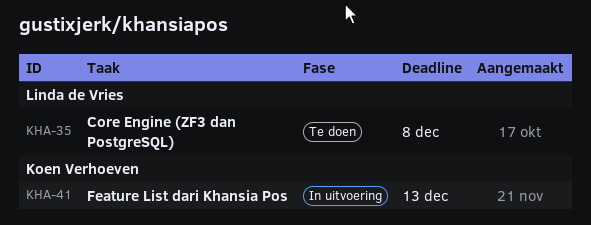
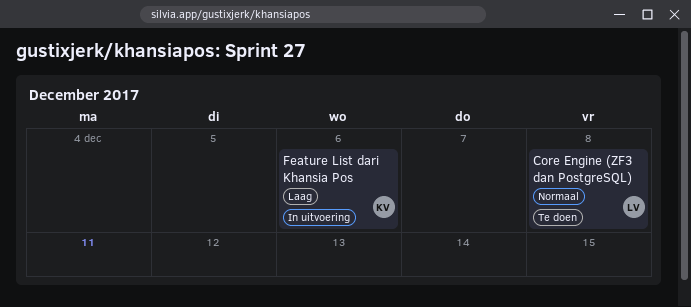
Feature List dari Khansia Pos, due: Dec 13 -> Dec 6

